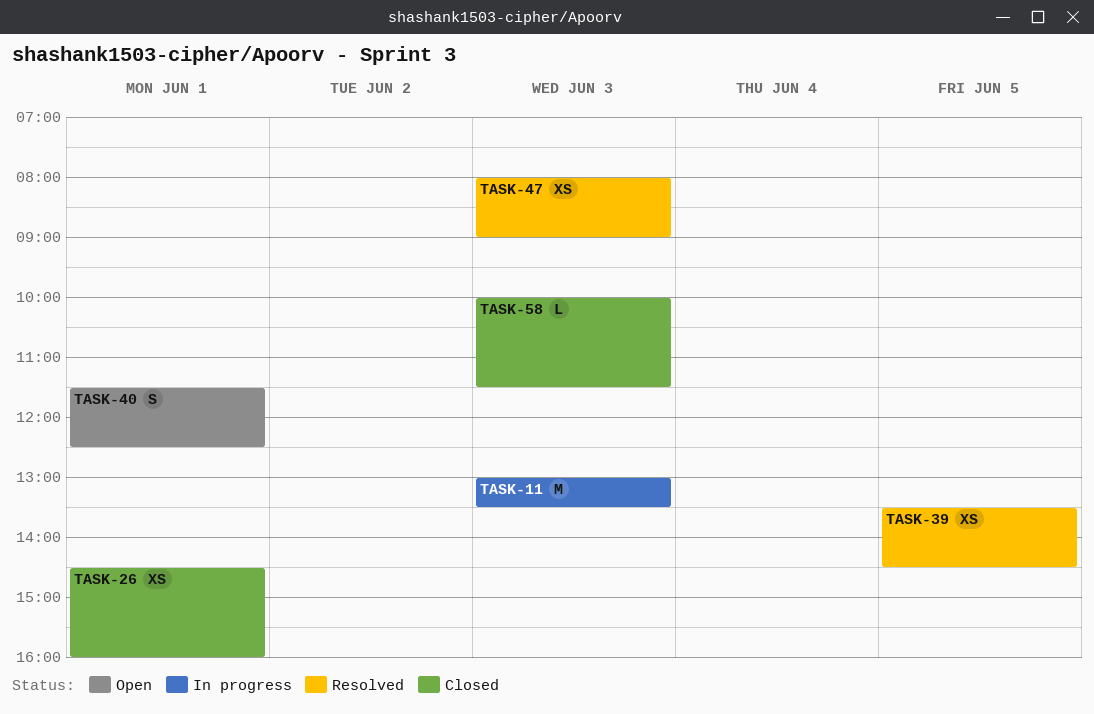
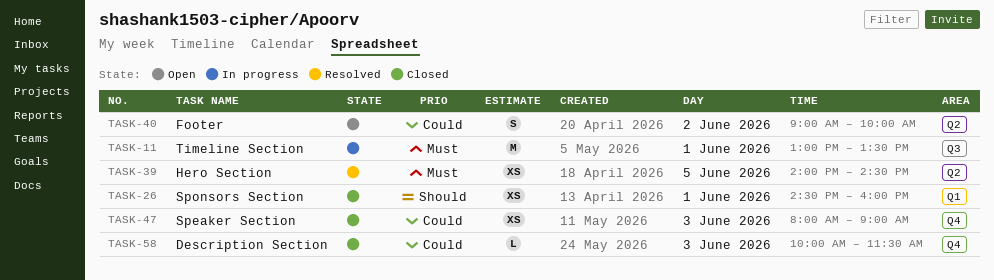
TASK-11, day: Jun 3 -> Jun 1
TASK-39, begins: 13:30 -> 14:00
TASK-40, day: Jun 1 -> Jun 2
TASK-40, begins: 11:30 -> 09:00
TASK-40, ends: 12:30 -> 10:00
TASK-47, status: Resolved -> Closed

